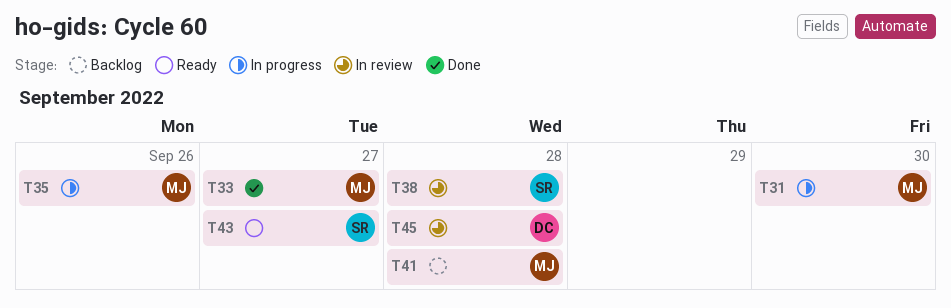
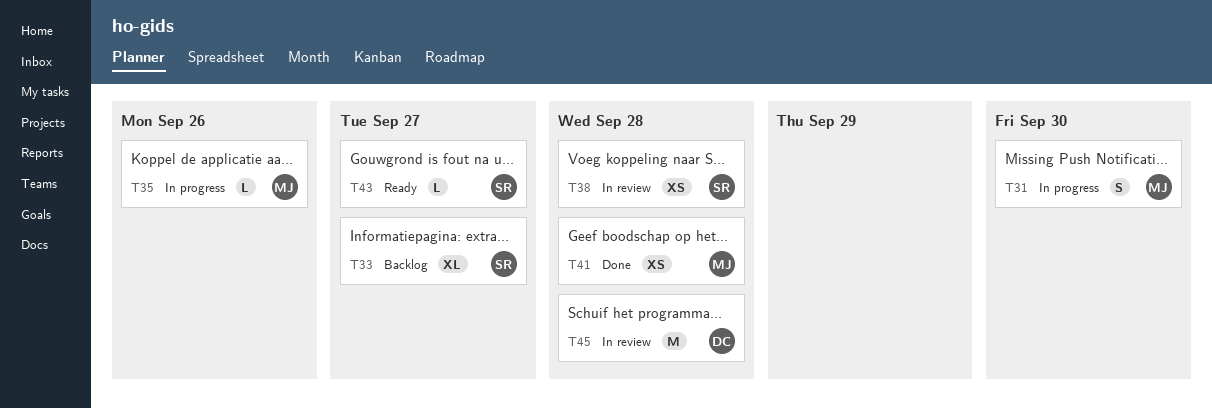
T33, status: Done -> Backlog
T33, owner: MJ -> SR
T41, status: Backlog -> Done

